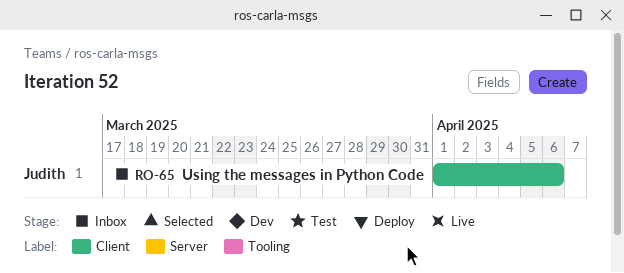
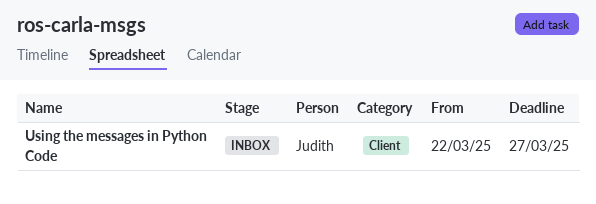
Using the messages in Python Code, start: Apr 1 -> Mar 22
Using the messages in Python Code, due: Apr 6 -> Mar 27

